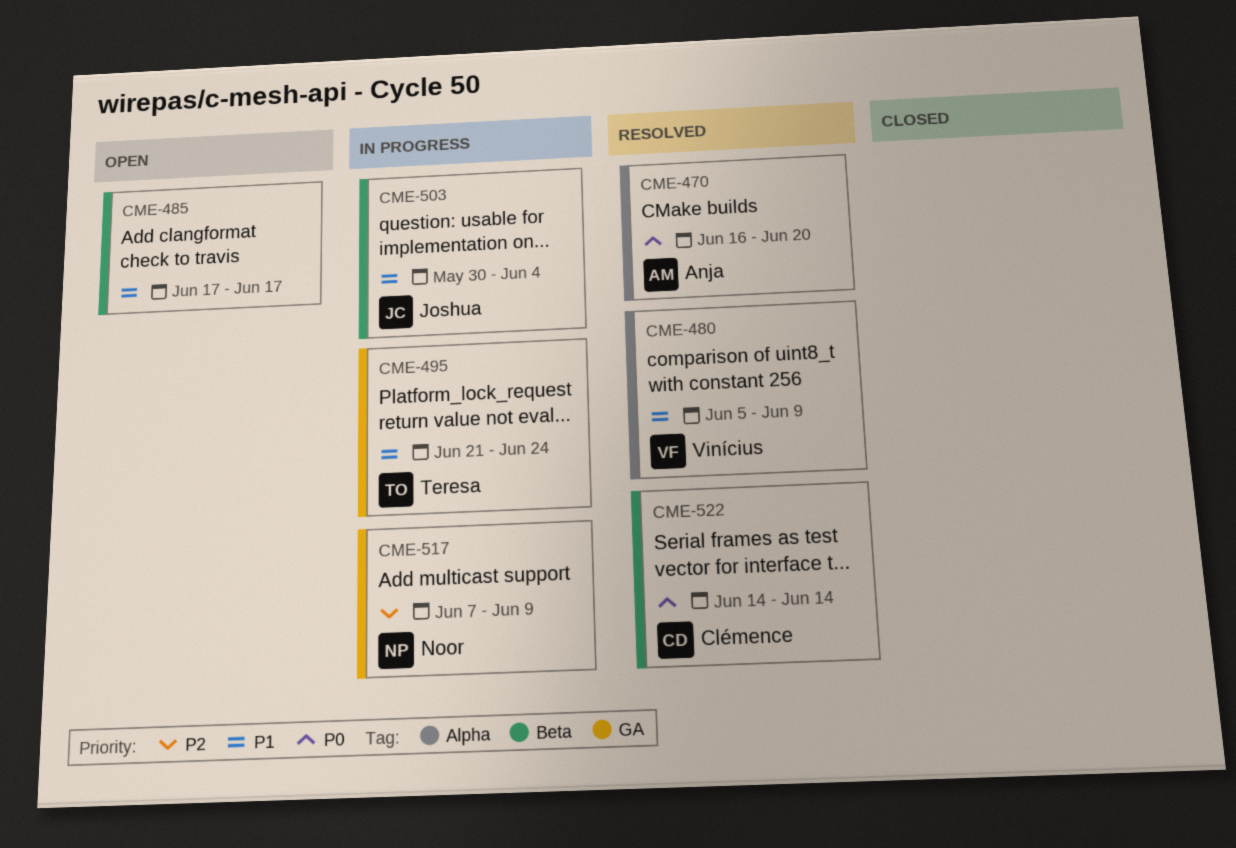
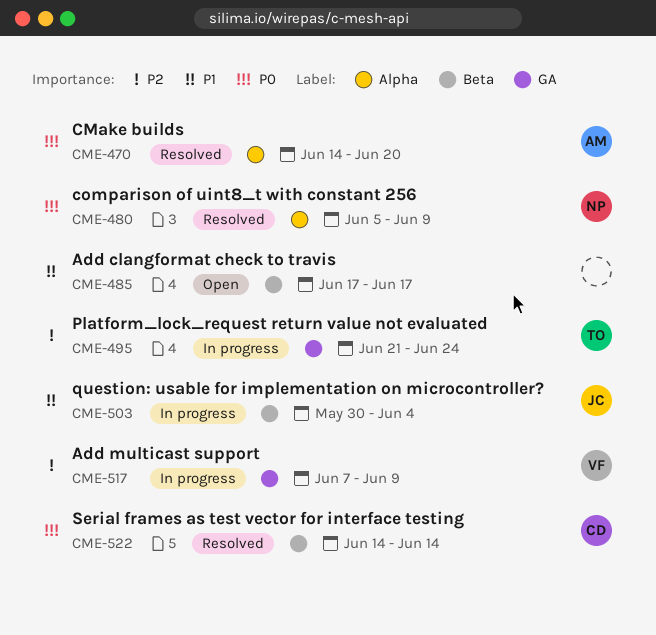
CME-470, start: Jun 16 -> Jun 14
CME-480, owner: Vinícius -> Noor
CME-480, priority: P1 -> P0
CME-495, priority: P1 -> P2
CME-517, owner: Noor -> Vinícius

